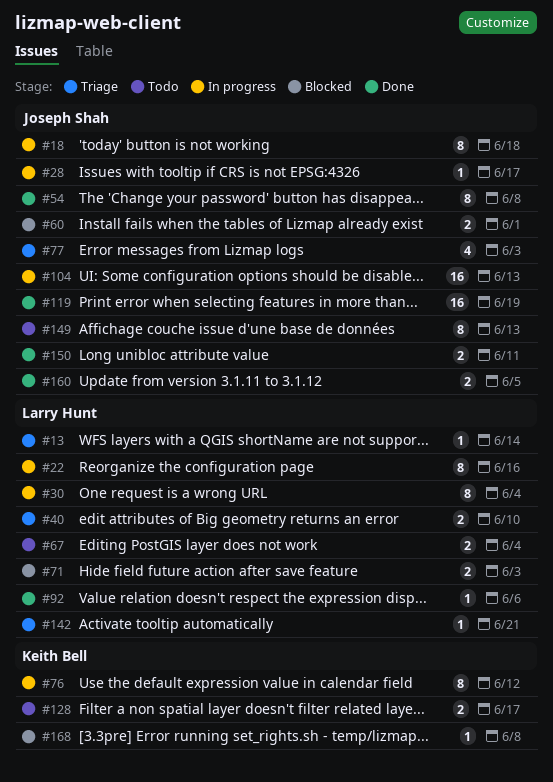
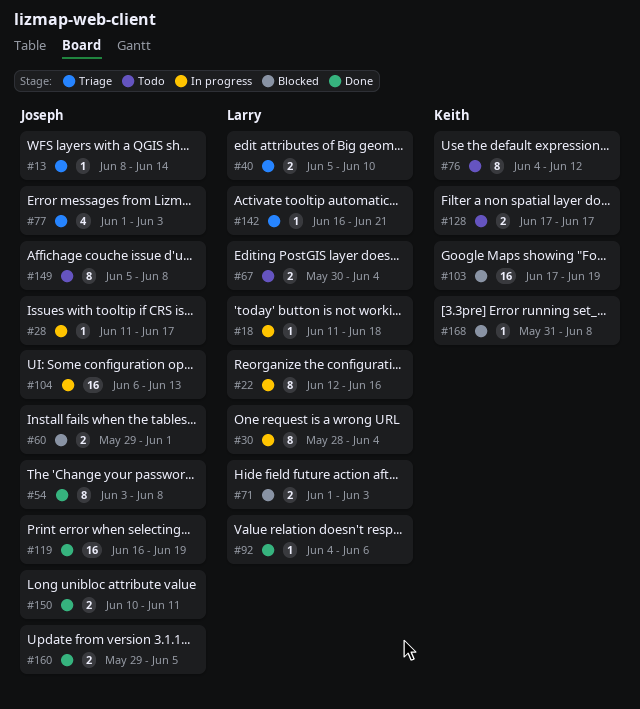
#13, owner: Larry Hunt -> Joseph Shah
#18, owner: Joseph Shah -> Larry Hunt
#18, estimate: 8 -> 1
#76, status: In progress -> Todo
#103: none -> present
#149, due: Jun 13 -> Jun 8

